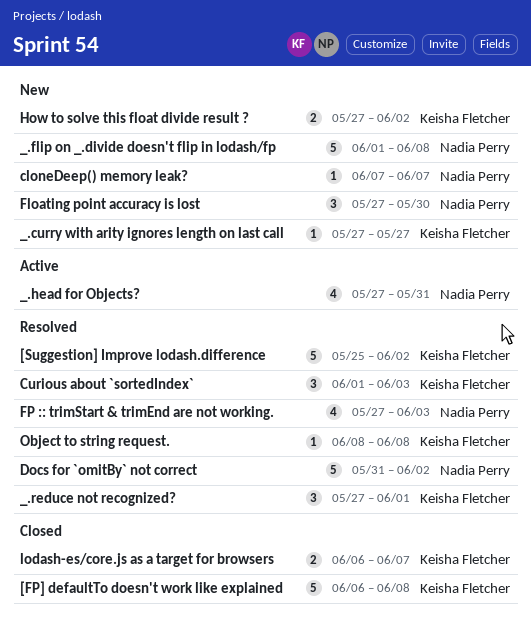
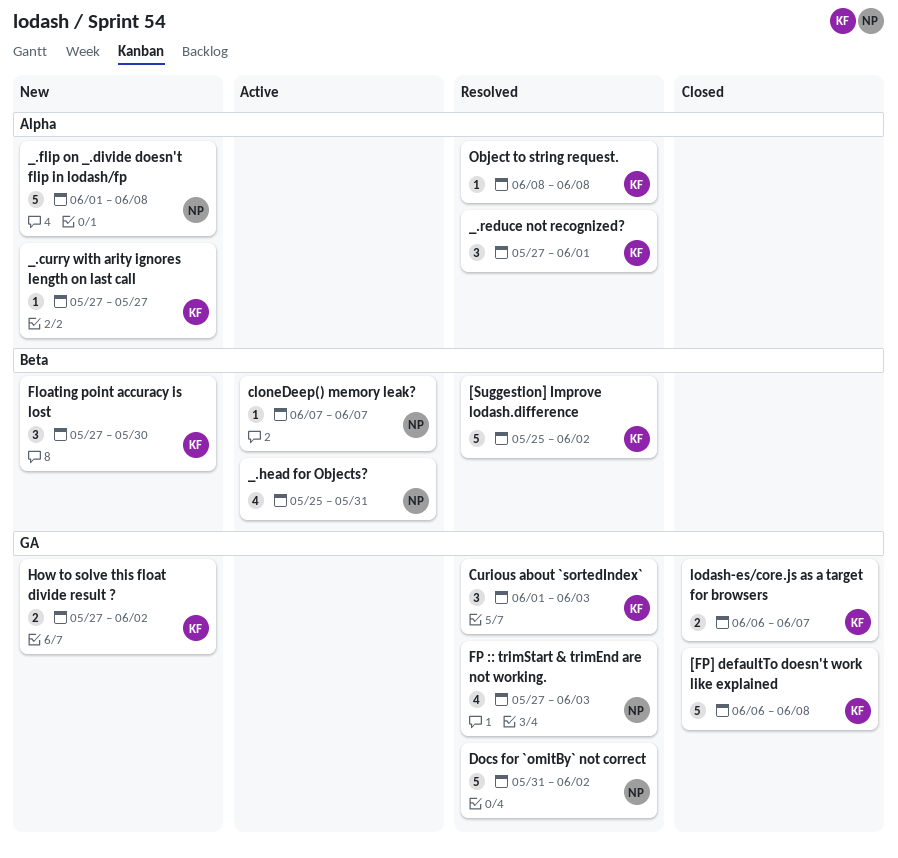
_.head for Objects?, start: May 27 -> May 25
cloneDeep() memory leak?, status: New -> Active
Floating point accuracy is lost, owner: Nadia Perry -> Keisha Fletcher

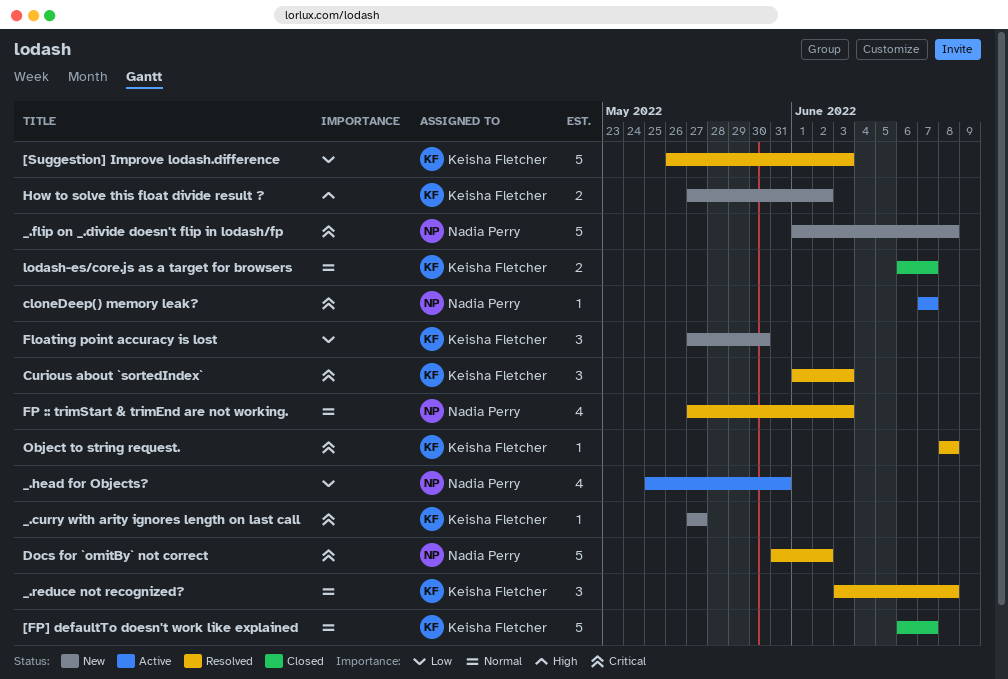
[FP] defaultTo doesn't work like explained, due: Jun 8 -> Jun 7
[Suggestion] Improve lodash.difference, start: May 25 -> May 26
[Suggestion] Improve lodash.difference, due: Jun 2 -> Jun 3
_.reduce not recognized?, start: May 27 -> Jun 3
_.reduce not recognized?, due: Jun 1 -> Jun 8

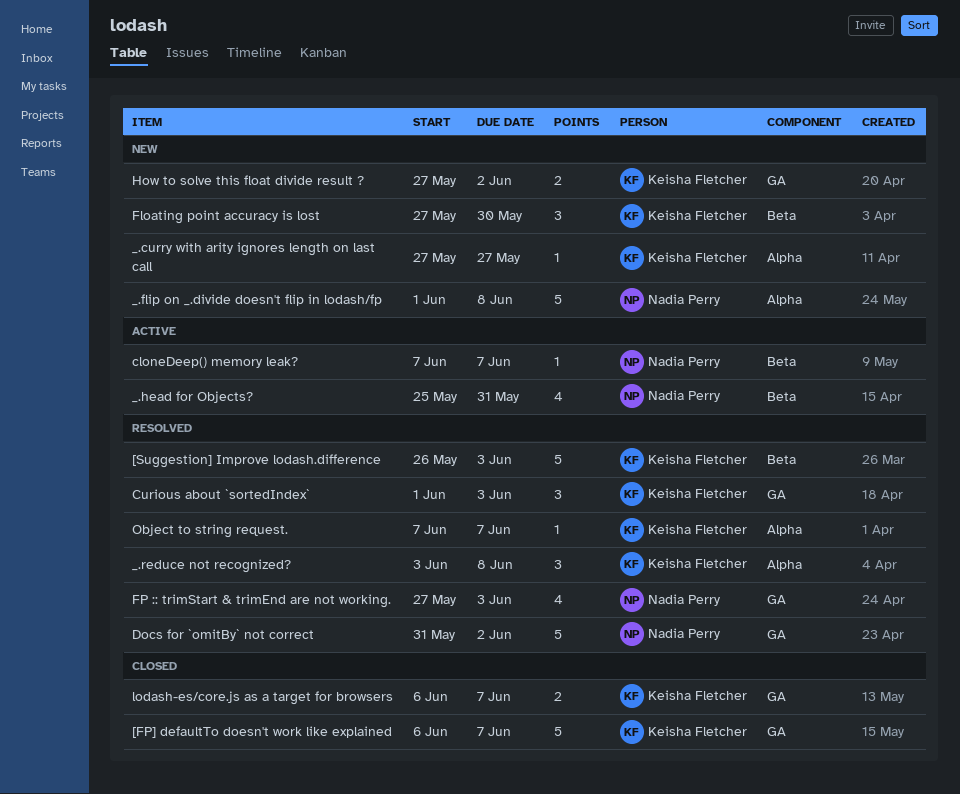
Object to string request., start: Jun 8 -> Jun 7
Object to string request., due: Jun 8 -> Jun 7

